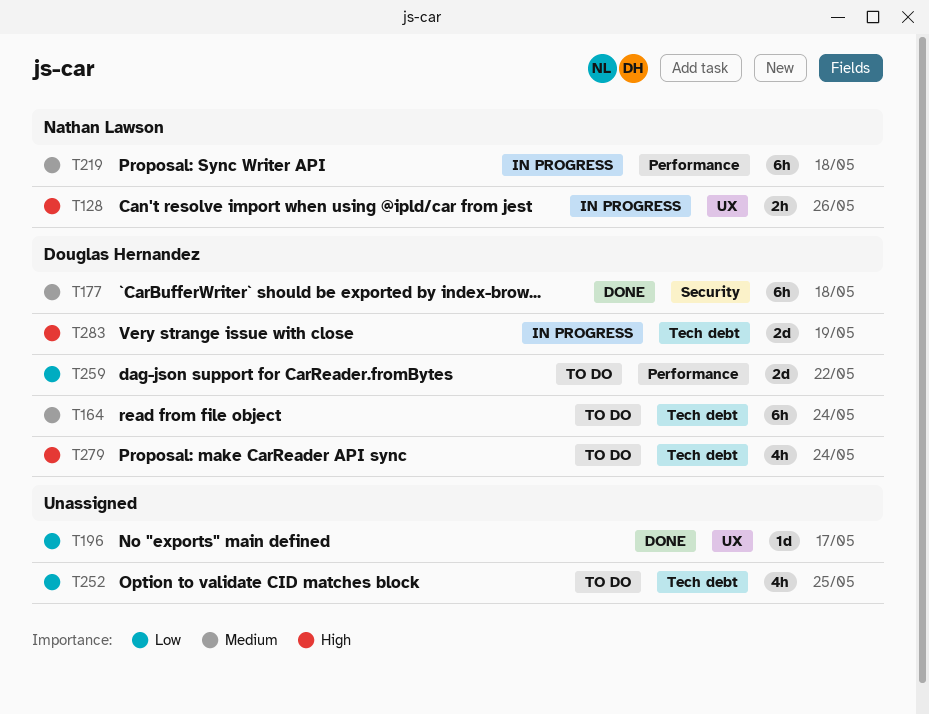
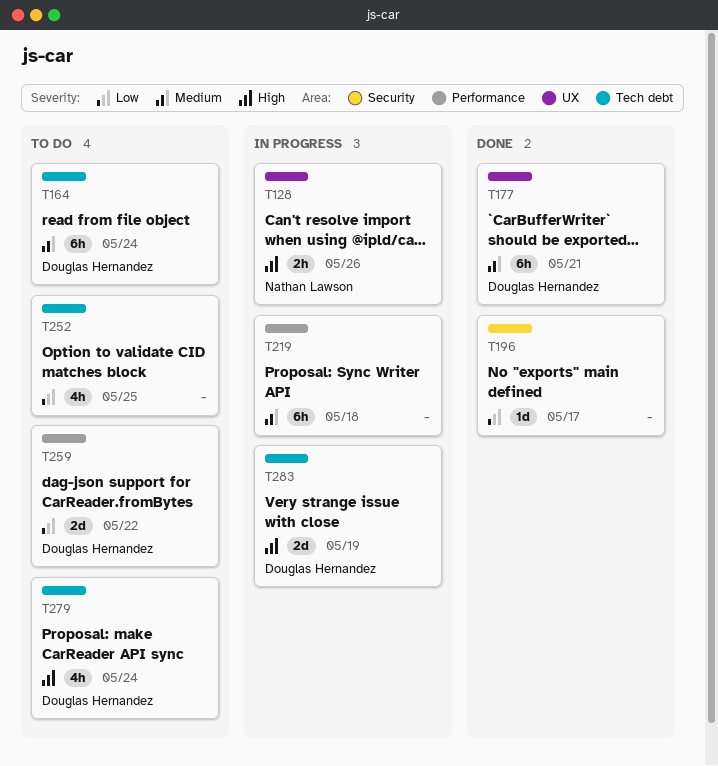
T177, label: Security -> UX
T177, due: May 18 -> May 21
T196, label: UX -> Security
T219, owner: Nathan Lawson -> none

